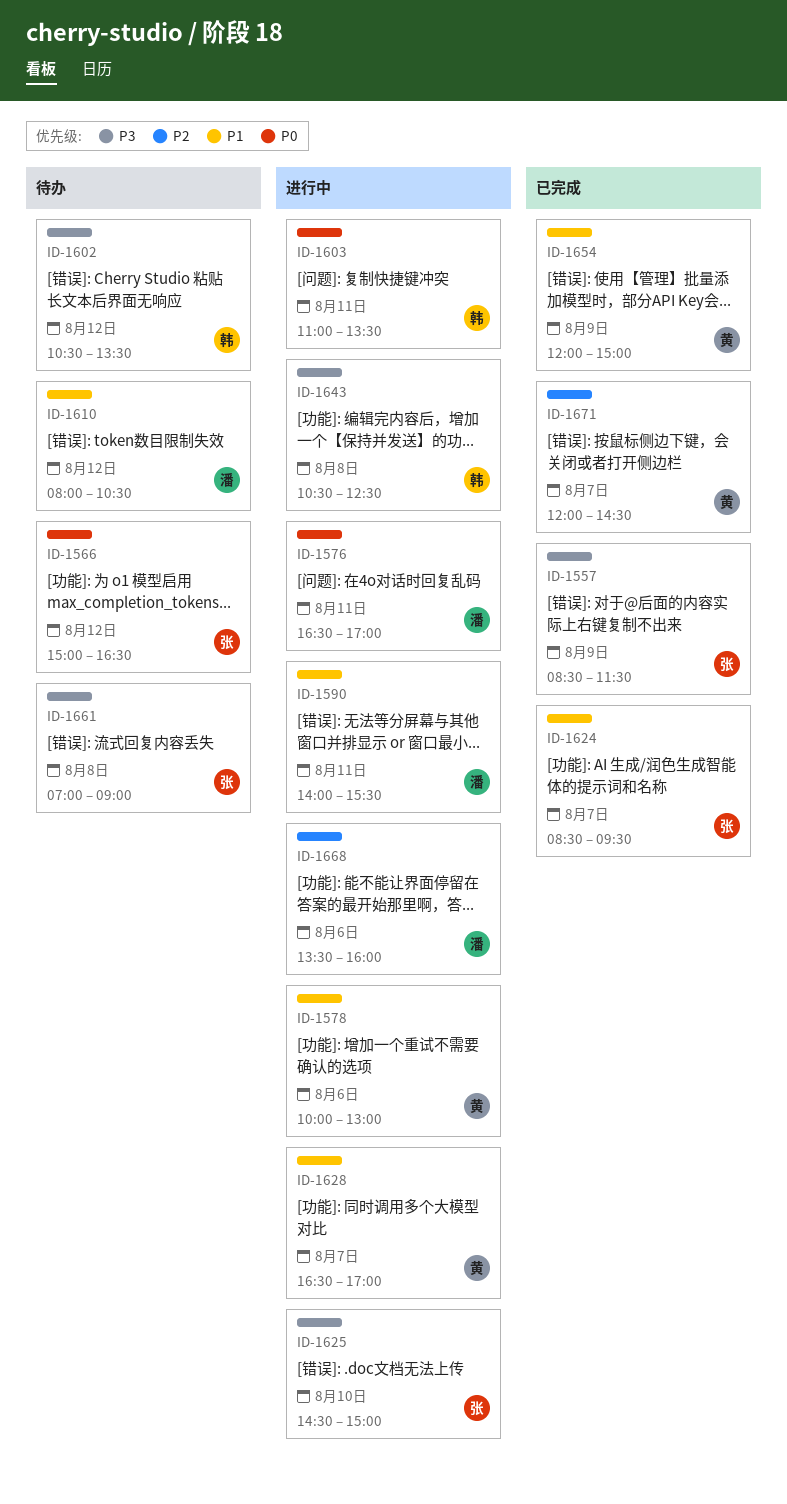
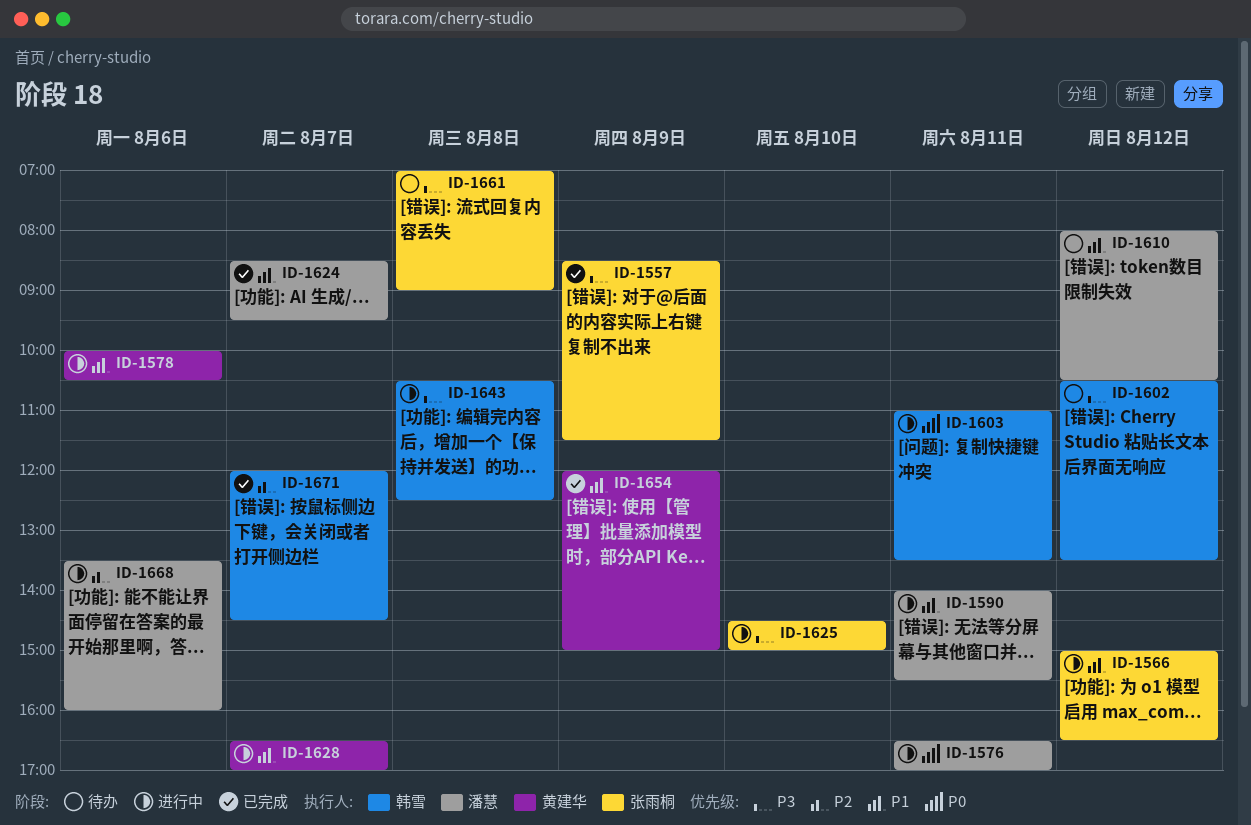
ID-1566, status: 待办 -> 进行中
ID-1566, priority: P0 -> P1
ID-1578, ends: 13:00 -> 10:30
ID-1624, owner: 张雨桐 -> 潘慧
ID-1671, owner: 黄建华 -> 韩雪

